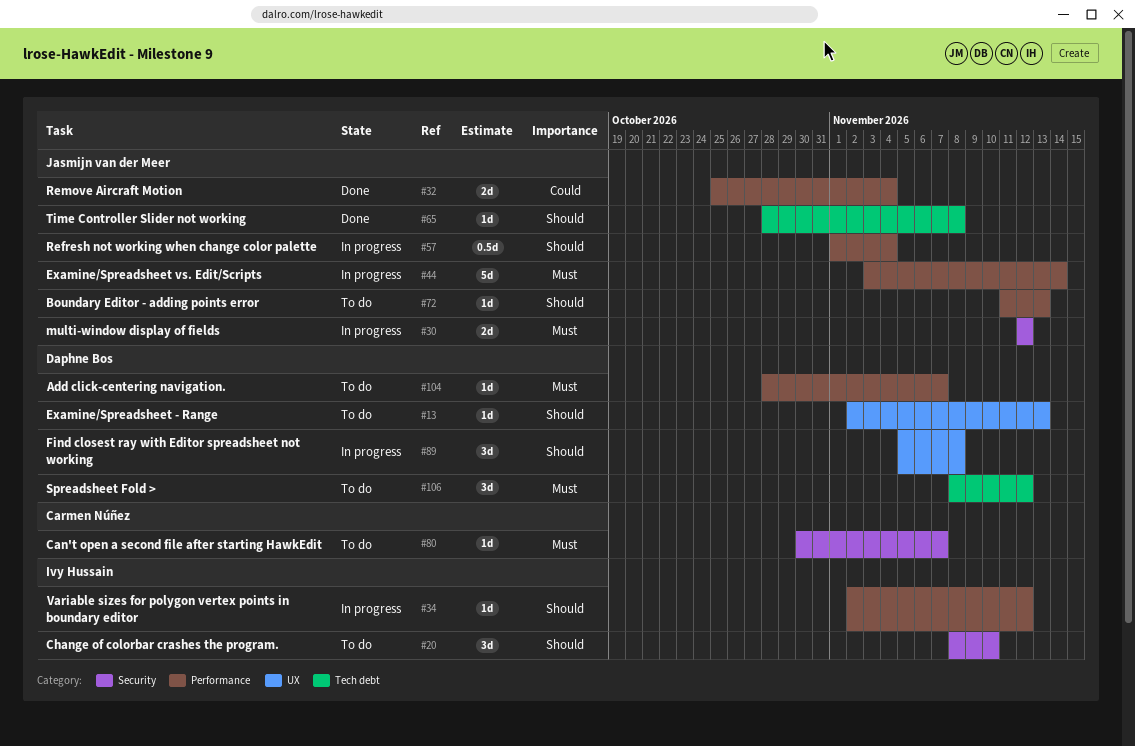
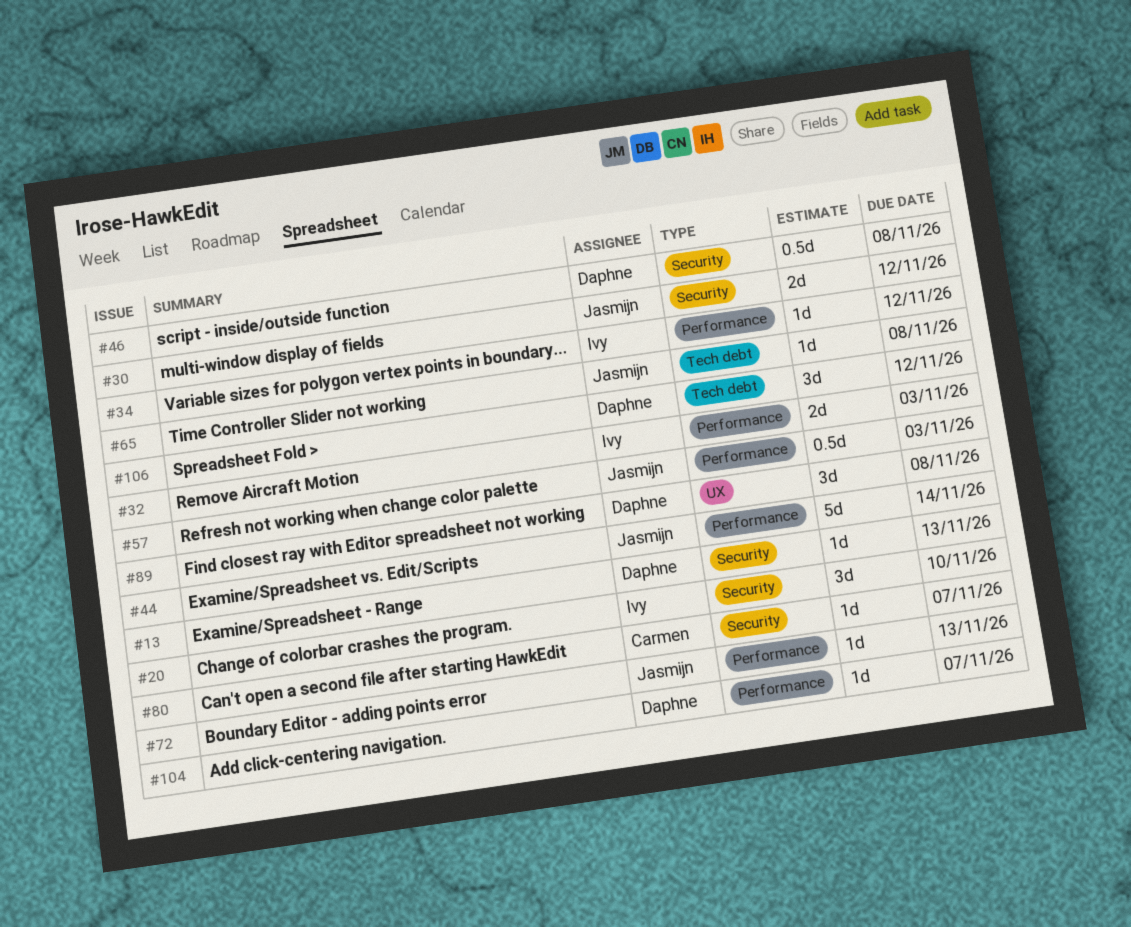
#13, label: UX -> Security
#32, owner: Jasmijn van der Meer -> Ivy Hussain
#32, due: Nov 4 -> Nov 3
#46: none -> present
#57, due: Nov 4 -> Nov 3

